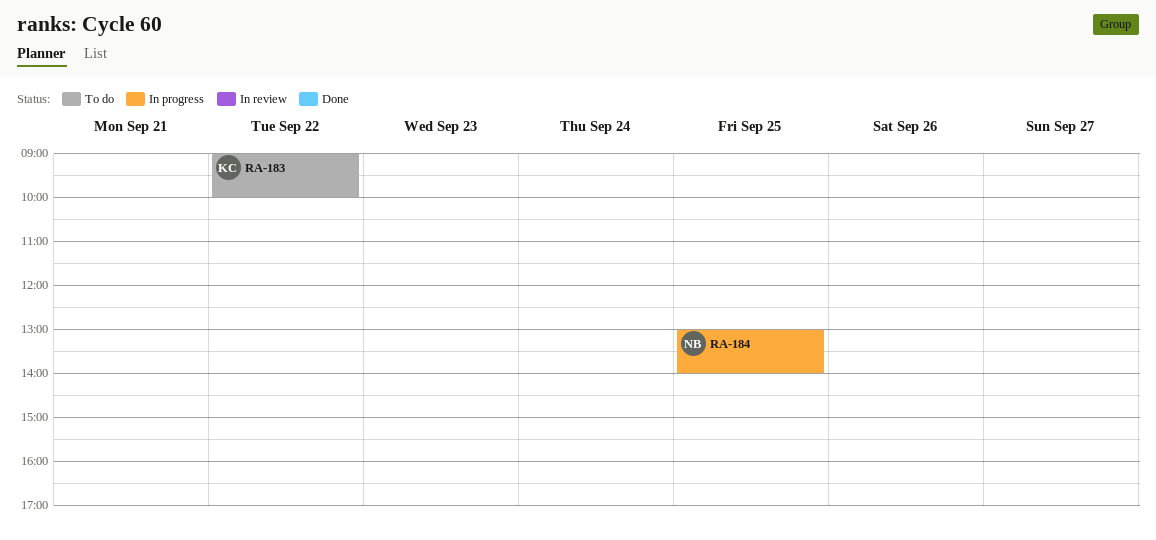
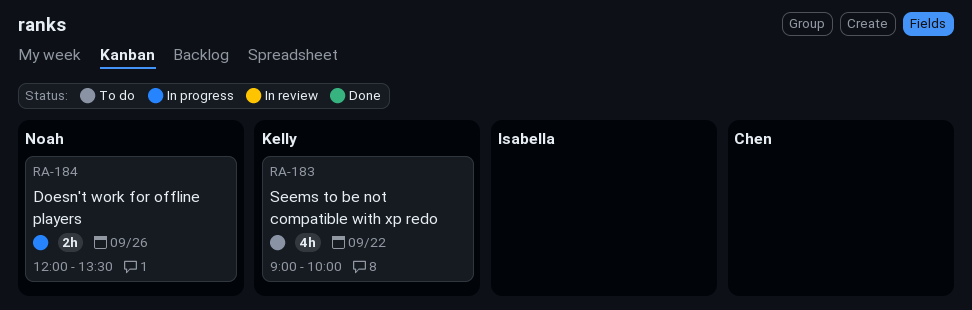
RA-184, day: Sep 25 -> Sep 26
RA-184, begins: 13:00 -> 12:00
RA-184, ends: 14:00 -> 13:30

